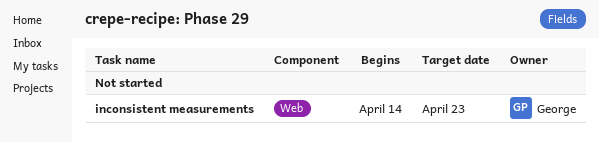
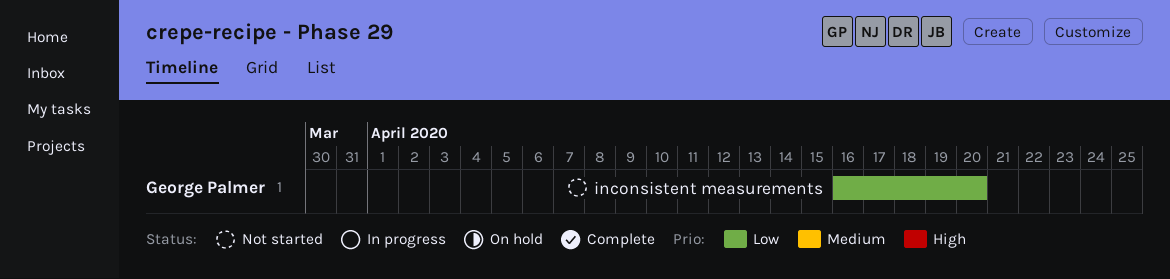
inconsistent measurements, start: Apr 14 -> Apr 16
inconsistent measurements, due: Apr 23 -> Apr 20

